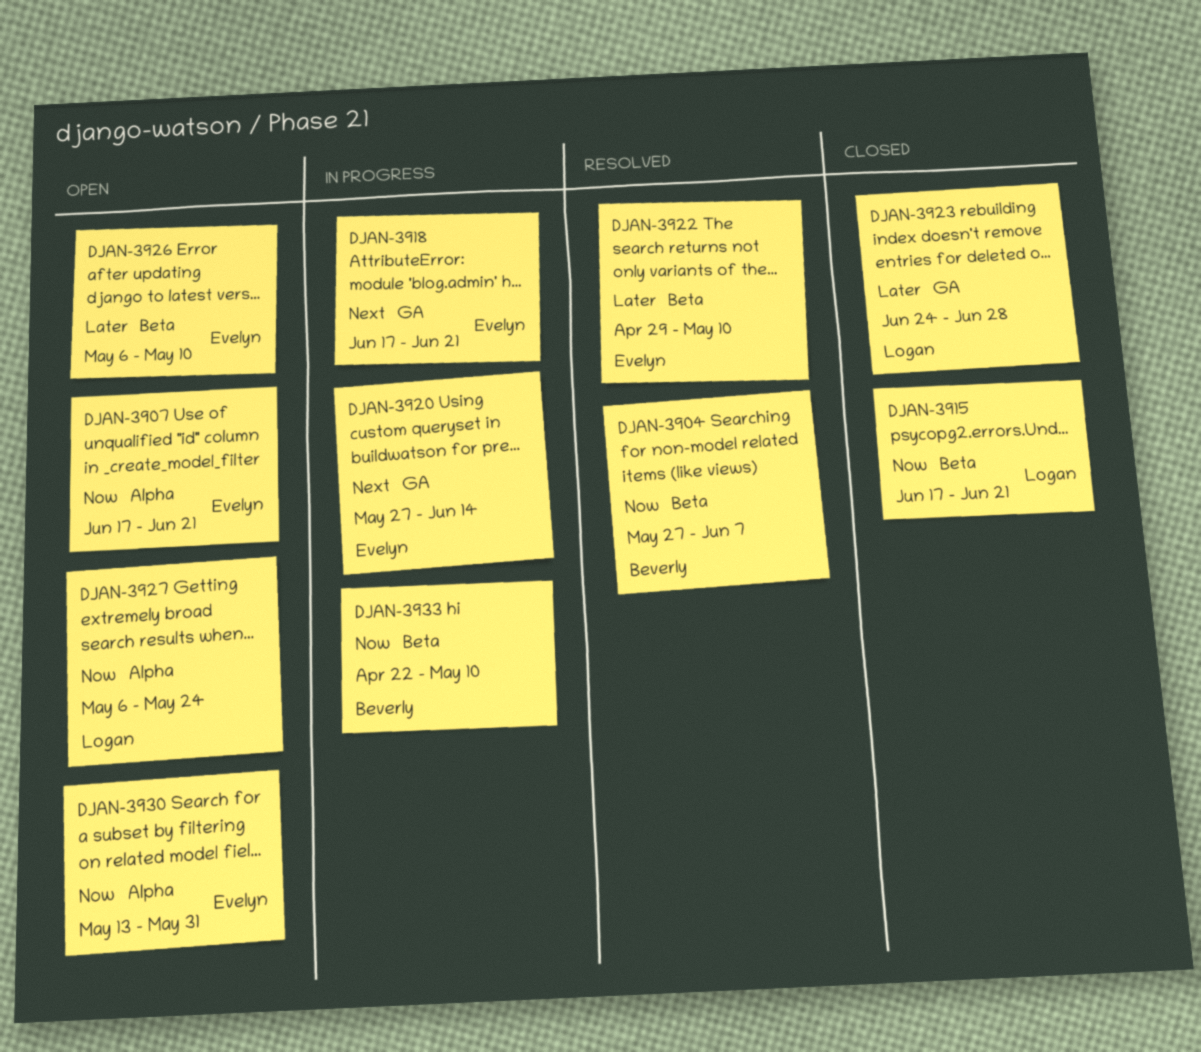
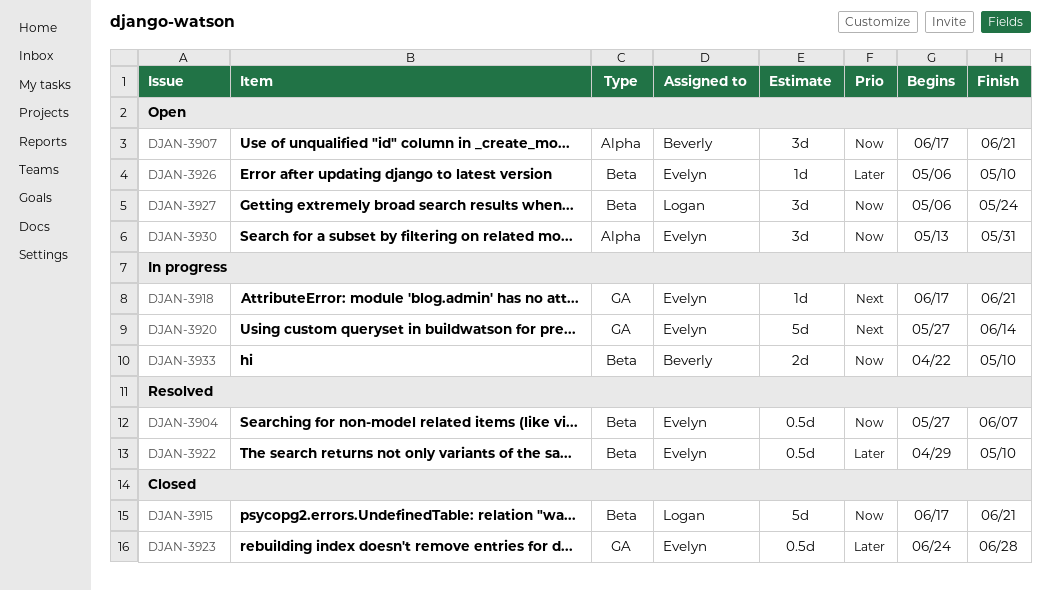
DJAN-3904, owner: Beverly -> Evelyn
DJAN-3907, owner: Evelyn -> Beverly
DJAN-3923, owner: Logan -> Evelyn
DJAN-3927, label: Alpha -> Beta

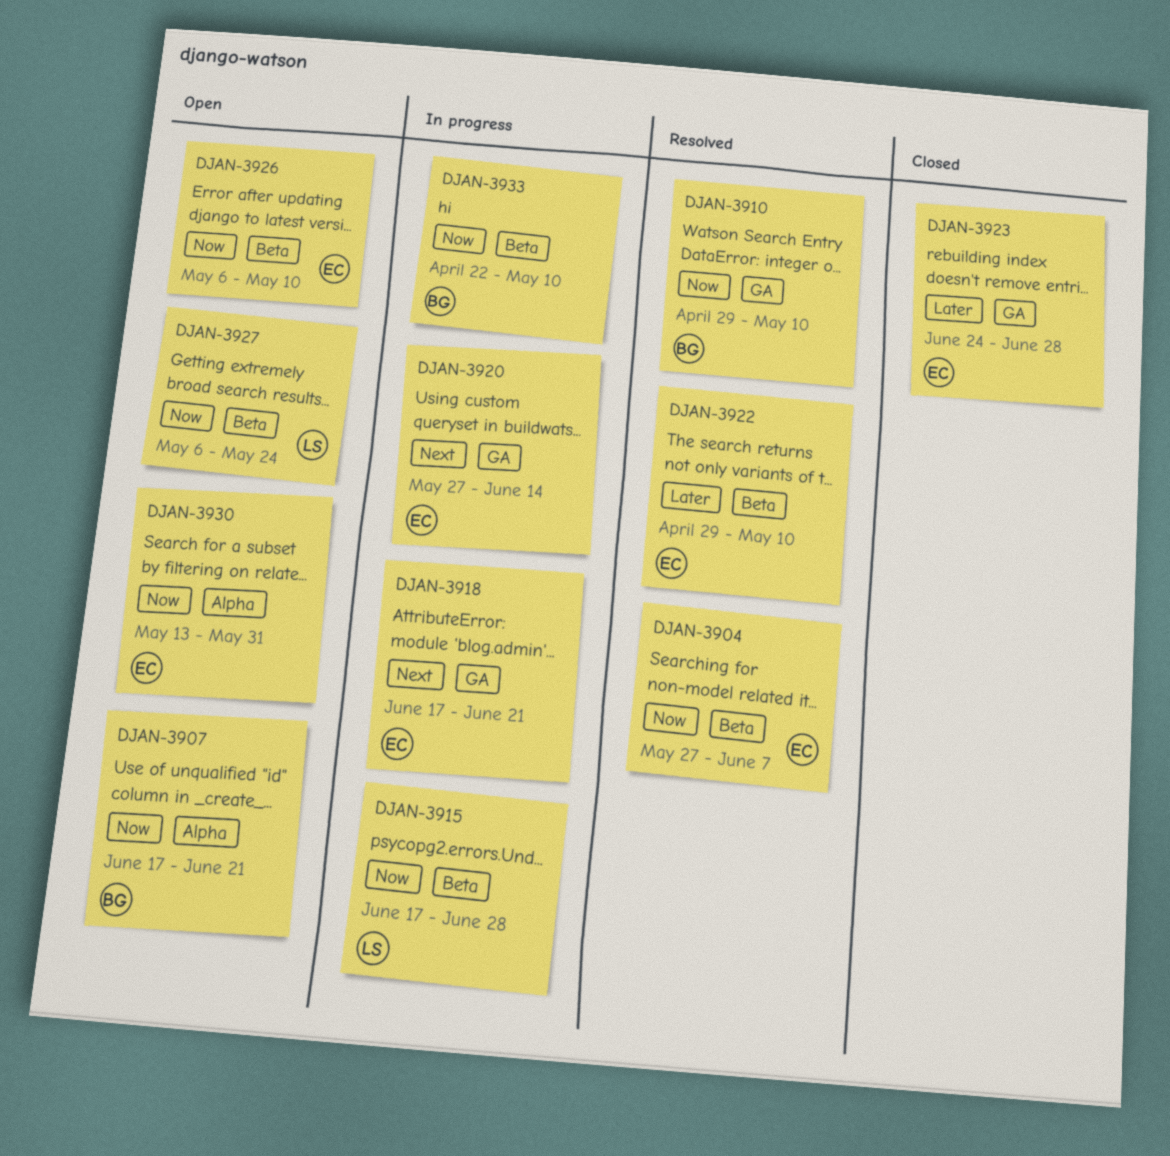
DJAN-3910: none -> present
DJAN-3915, status: Closed -> In progress
DJAN-3915, due: Jun 21 -> Jun 28
DJAN-3926, priority: Later -> Now

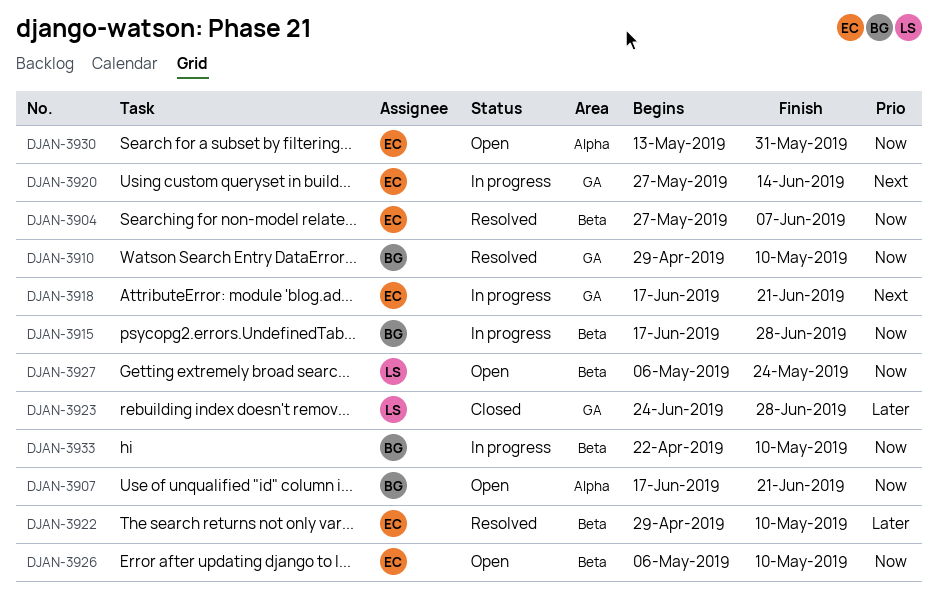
DJAN-3915, owner: LS -> BG
DJAN-3923, owner: EC -> LS

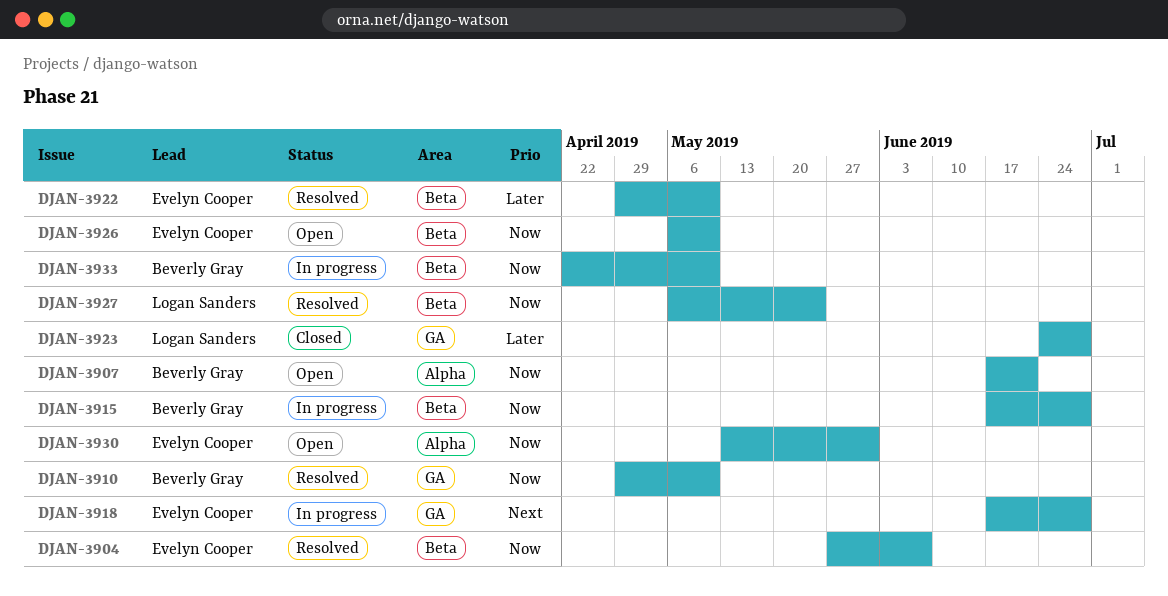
DJAN-3918, due: Jun 21 -> Jun 28
DJAN-3920: present -> none
DJAN-3927, status: Open -> Resolved

